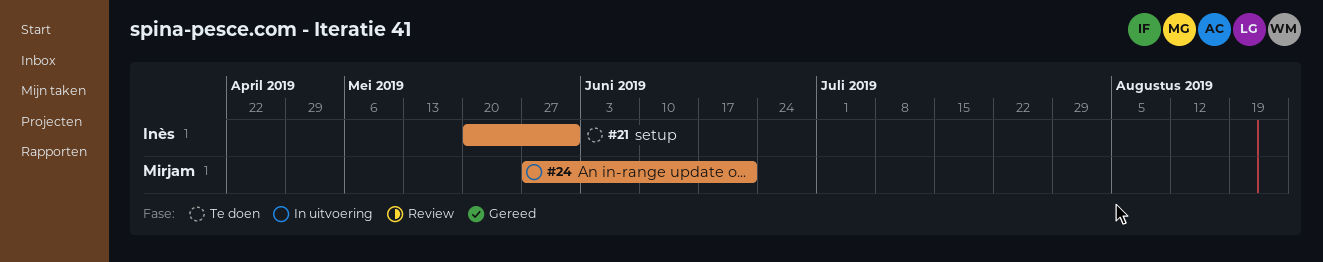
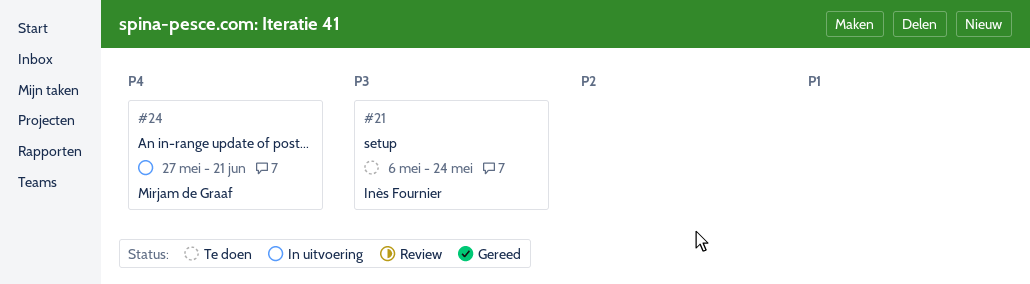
#21, start: May 20 -> May 6
#21, due: May 31 -> May 24

